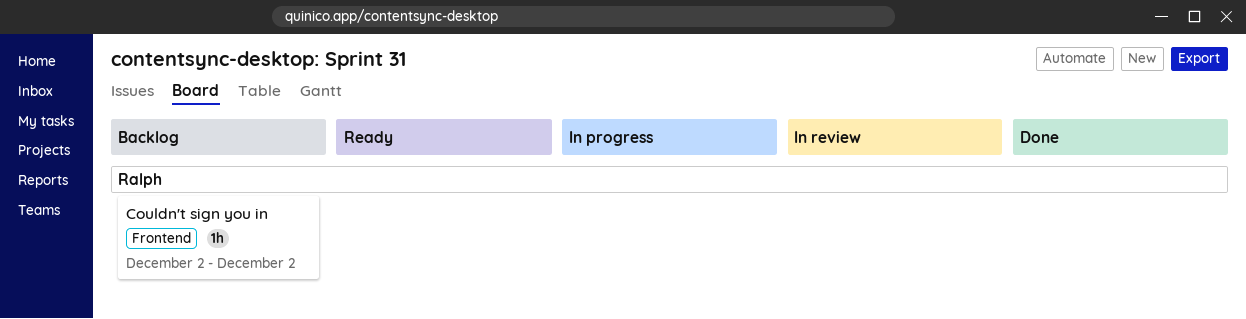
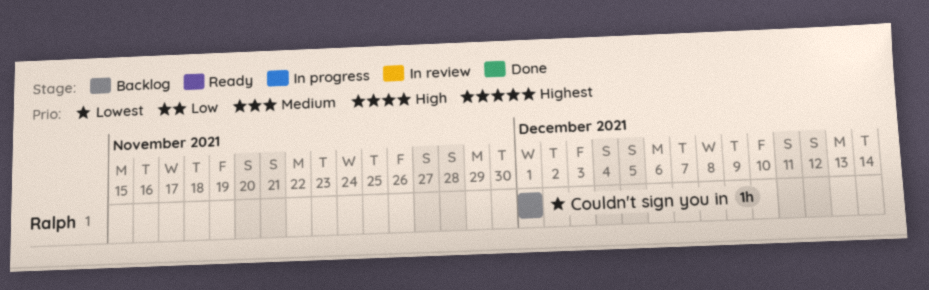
Couldn't sign you in, start: Dec 2 -> Dec 1
Couldn't sign you in, due: Dec 2 -> Dec 1

